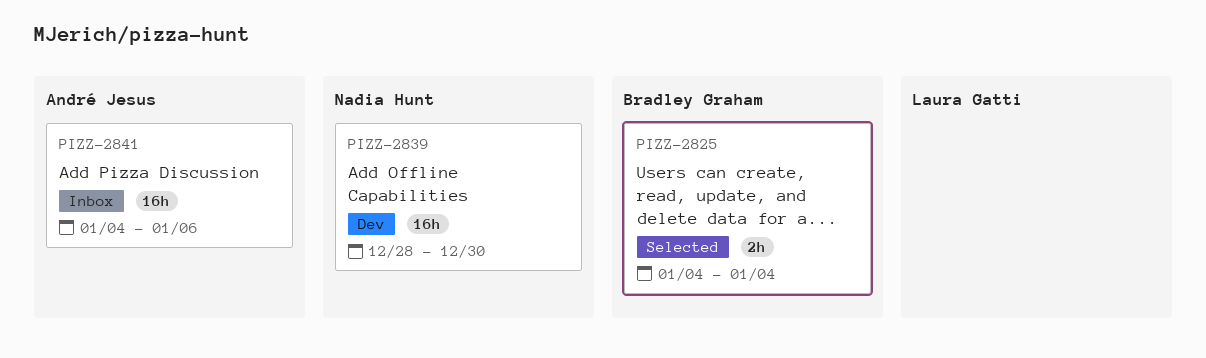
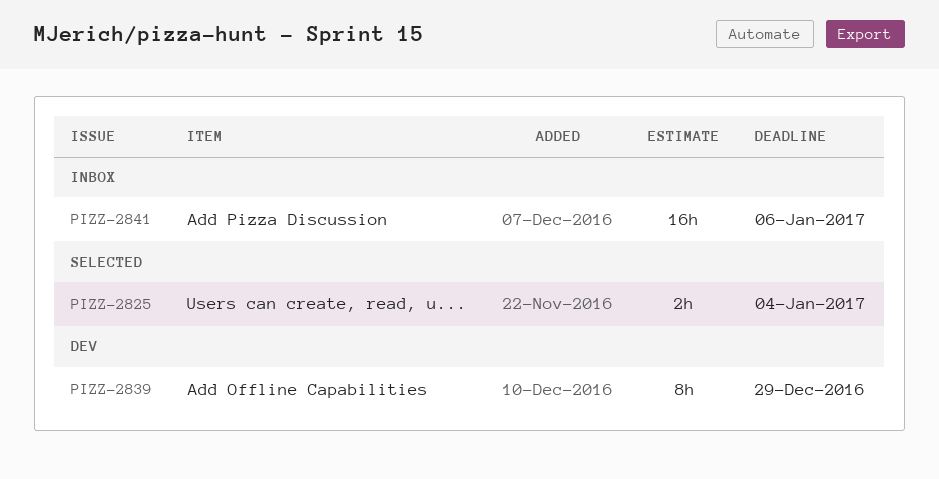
PIZZ-2839, estimate: 16h -> 8h
PIZZ-2839, due: Dec 30 -> Dec 29

